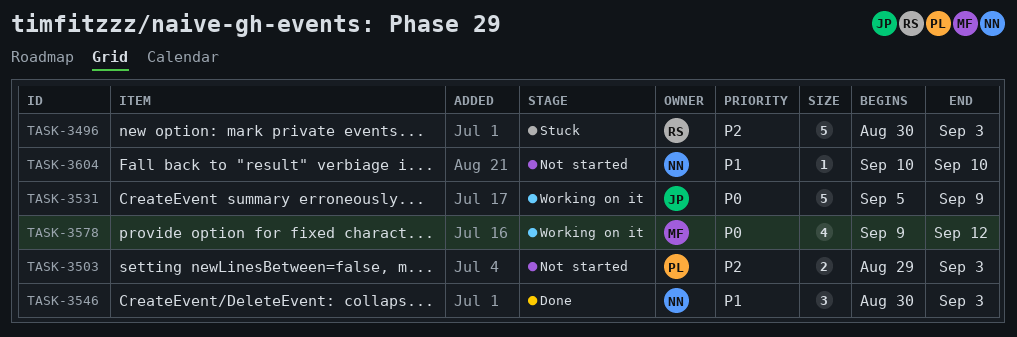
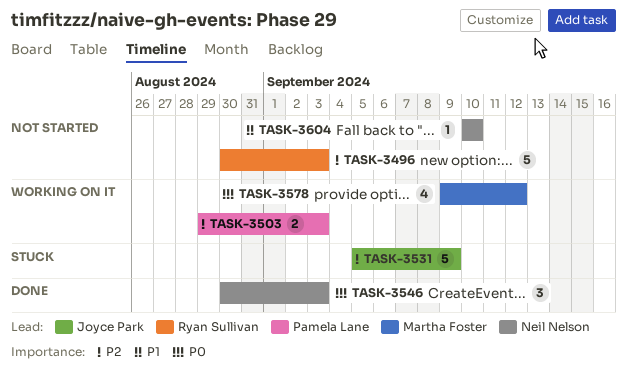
TASK-3496, status: Stuck -> Not started
TASK-3503, status: Not started -> Working on it
TASK-3531, status: Working on it -> Stuck
TASK-3531, priority: P0 -> P2
TASK-3546, priority: P1 -> P0

